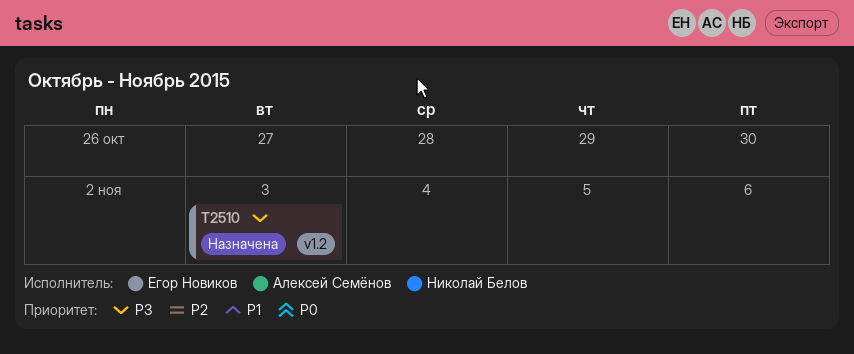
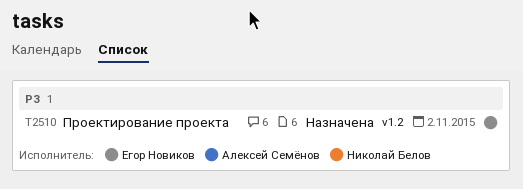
T2510, due: Nov 3 -> Nov 2

